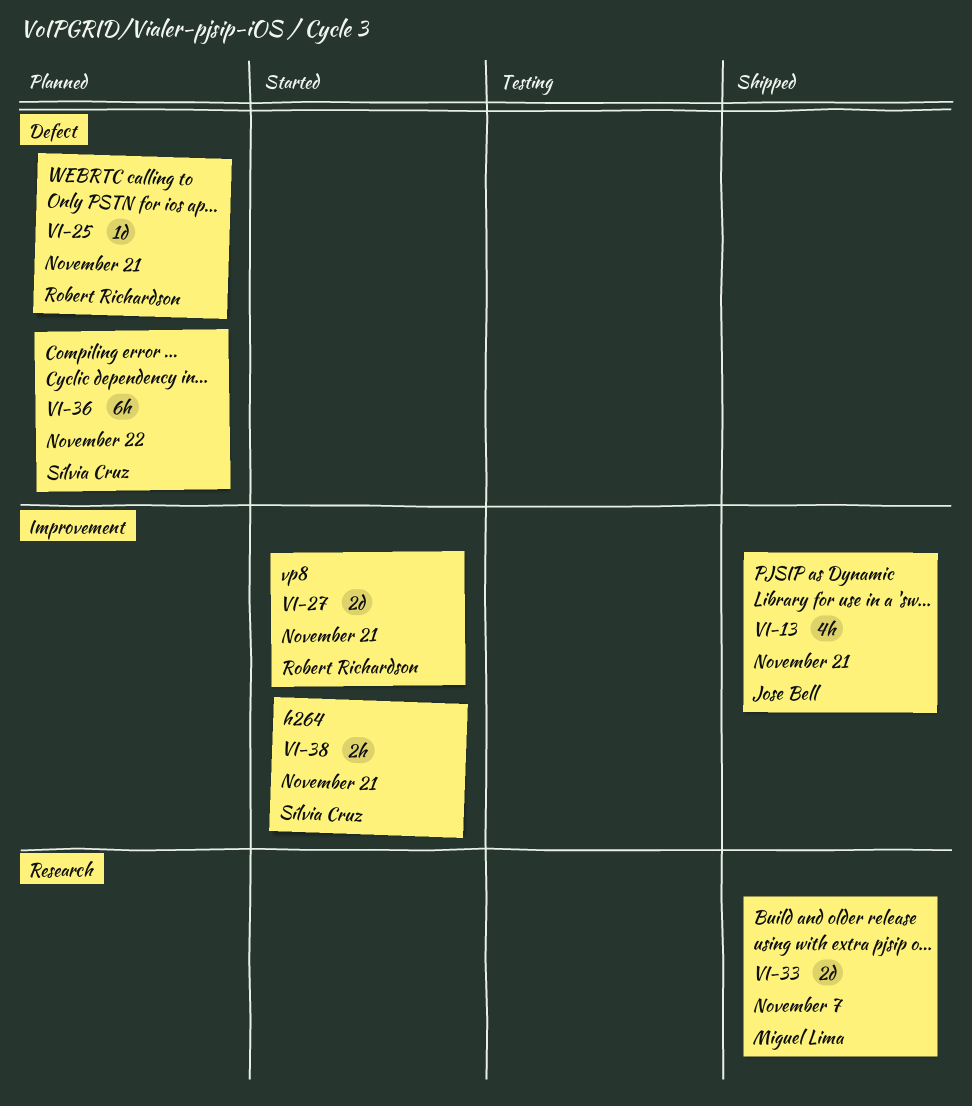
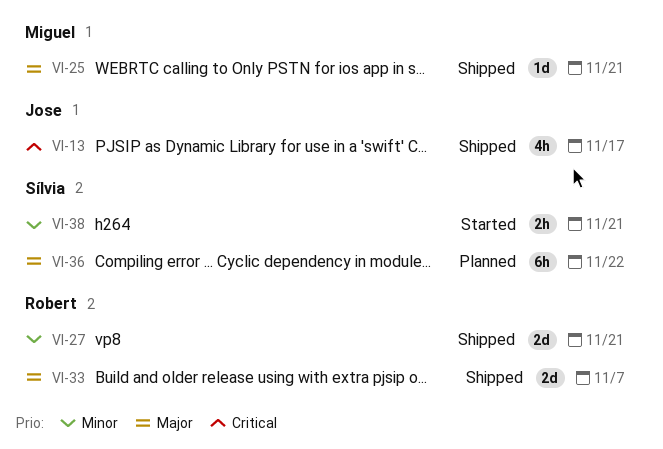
VI-13, due: Nov 21 -> Nov 17
VI-25, status: Planned -> Shipped
VI-25, owner: Robert Richardson -> Miguel Lima
VI-27, status: Started -> Shipped
VI-33, owner: Miguel Lima -> Robert Richardson

